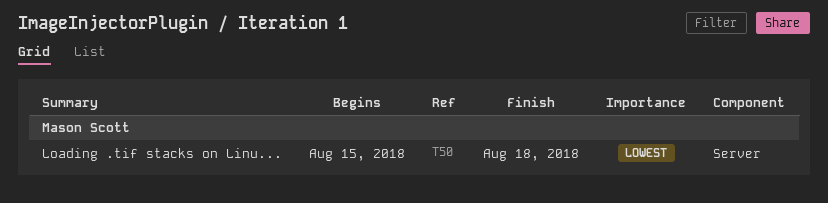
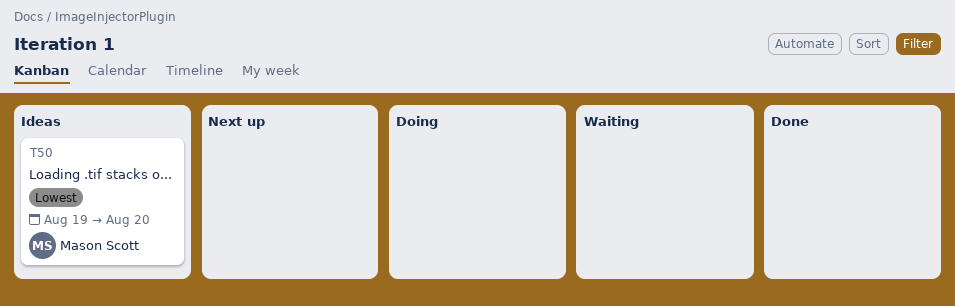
T50, start: Aug 15 -> Aug 19
T50, due: Aug 18 -> Aug 20

